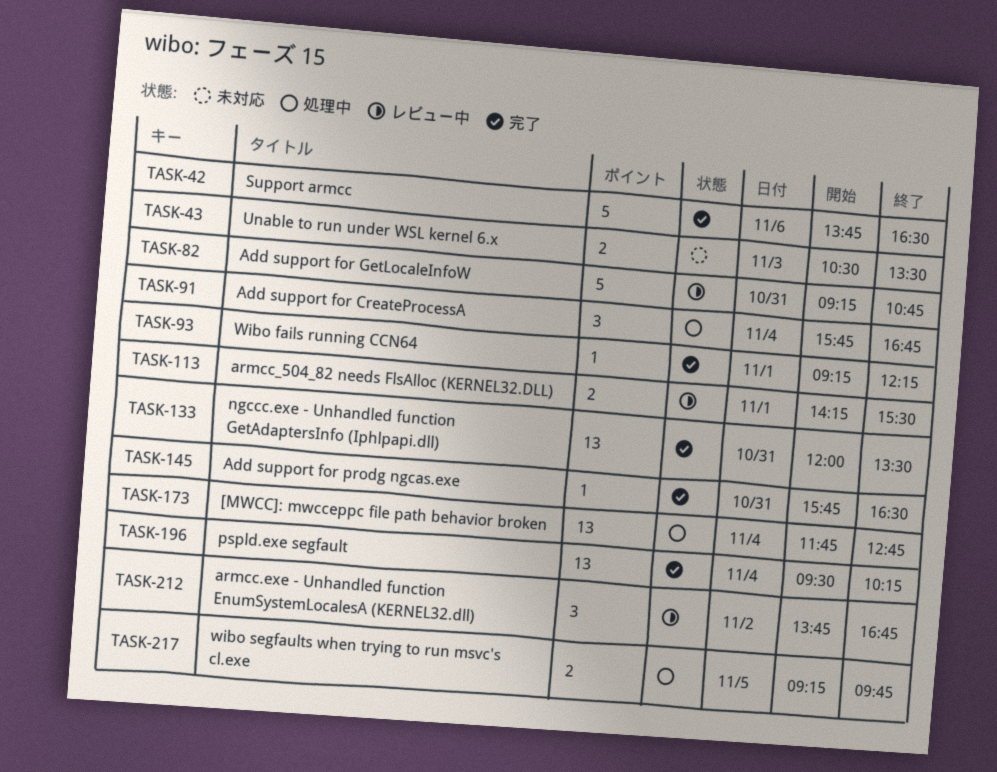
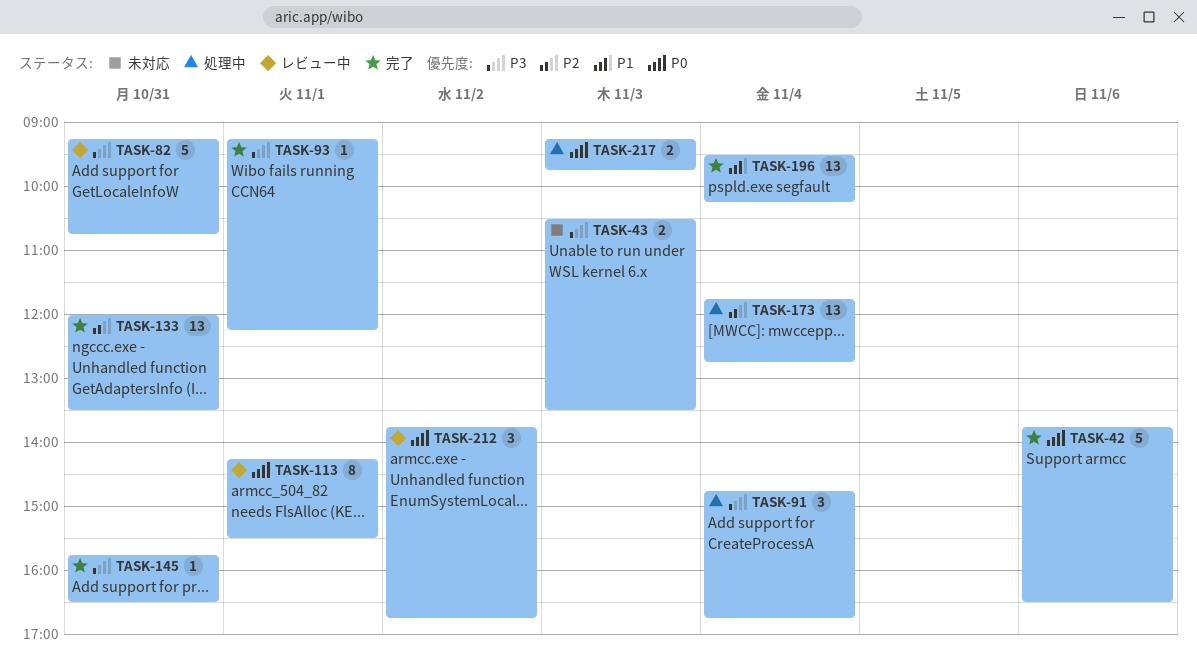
TASK-91, begins: 15:45 -> 14:45
TASK-113, estimate: 2 -> 8
TASK-217, day: Nov 5 -> Nov 3

